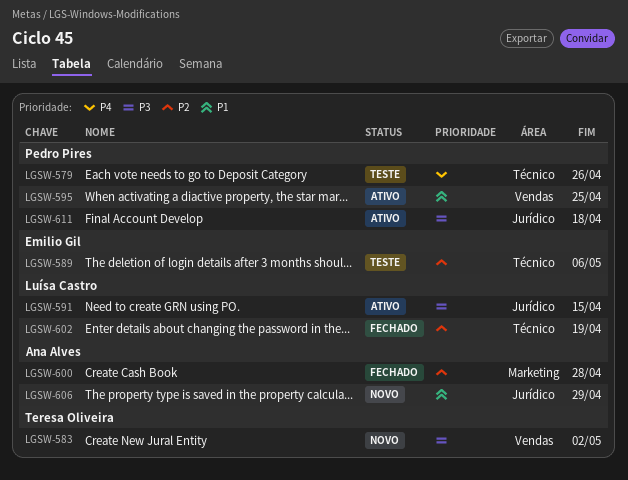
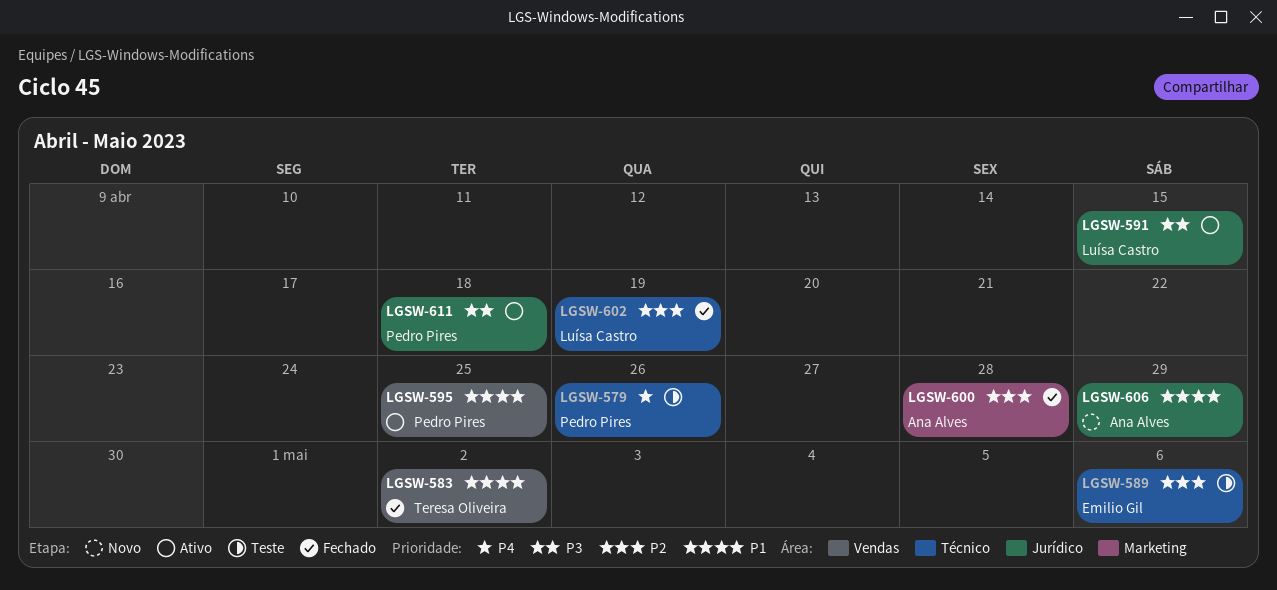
LGSW-583, status: Novo -> Fechado
LGSW-583, priority: P3 -> P1

